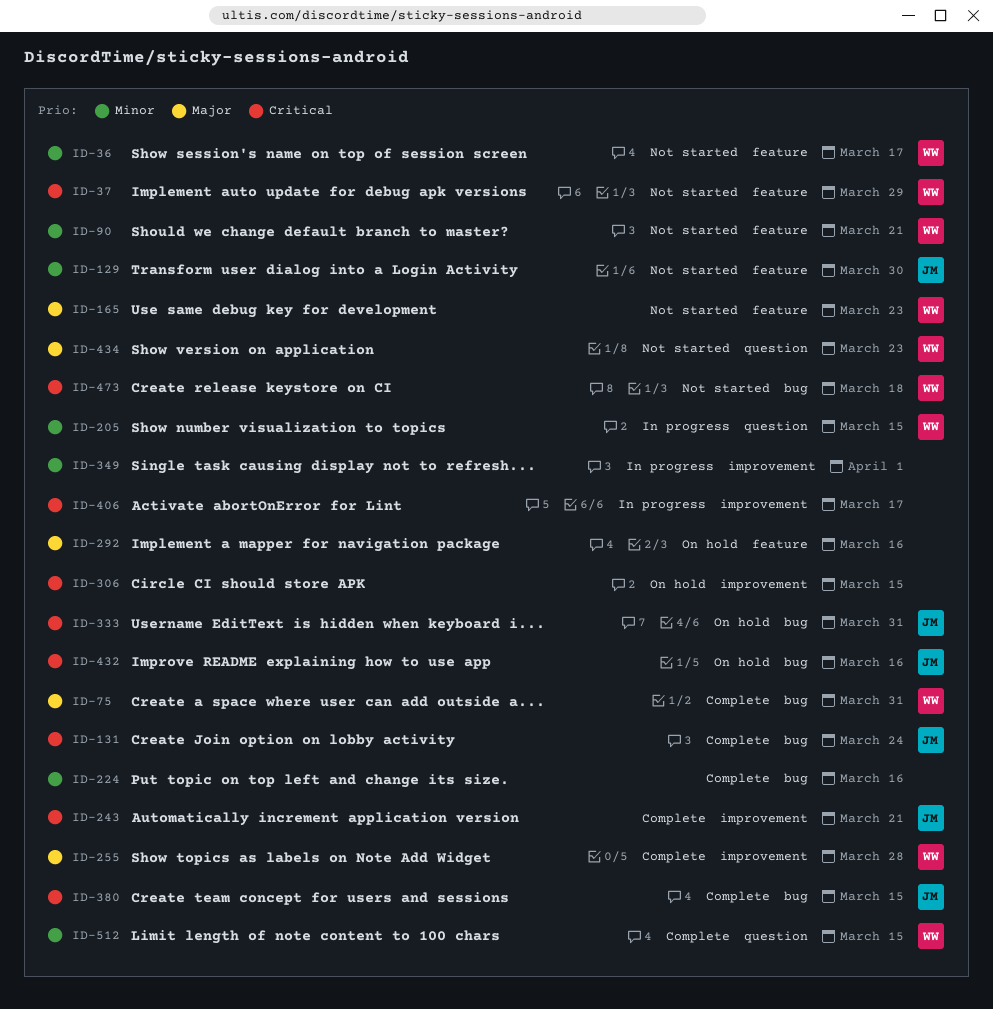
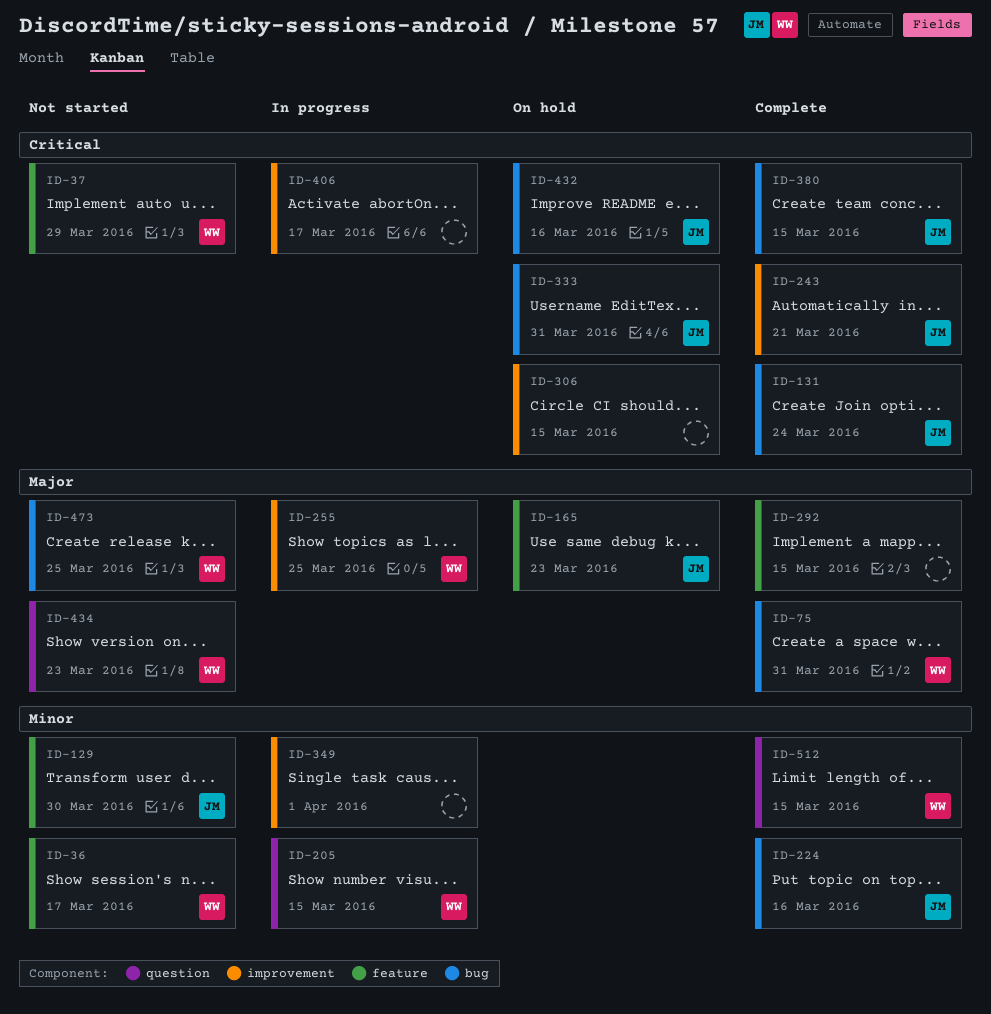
ID-90: present -> none
ID-165, status: Not started -> On hold
ID-165, owner: WW -> JM
ID-224, owner: none -> JM
ID-255, status: Complete -> In progress
ID-255, due: Mar 28 -> Mar 25
ID-292, status: On hold -> Complete
ID-292, due: Mar 16 -> Mar 15
ID-473, priority: Critical -> Major
ID-473, due: Mar 18 -> Mar 25

